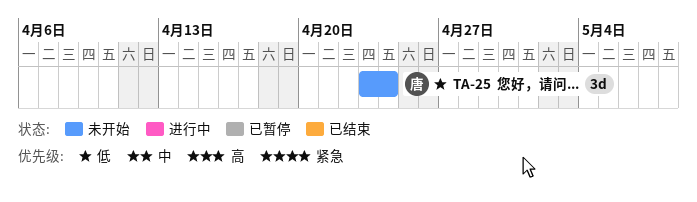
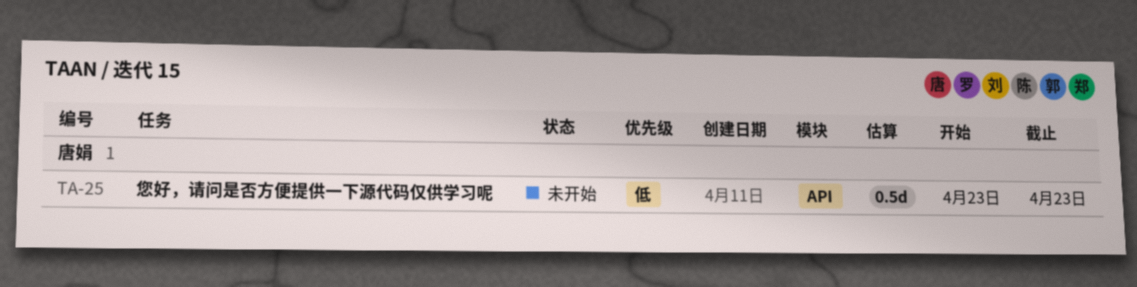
TA-25, estimate: 3d -> 0.5d
TA-25, due: Apr 24 -> Apr 23

